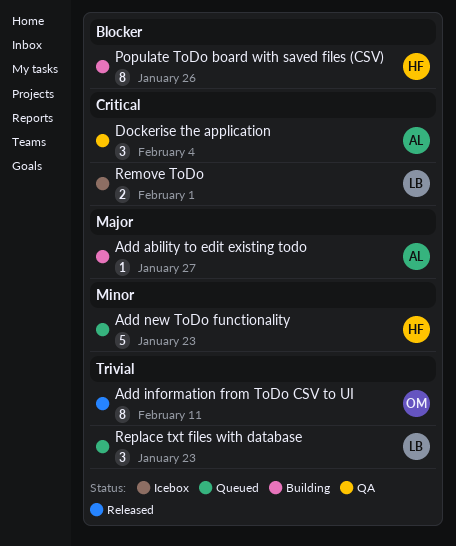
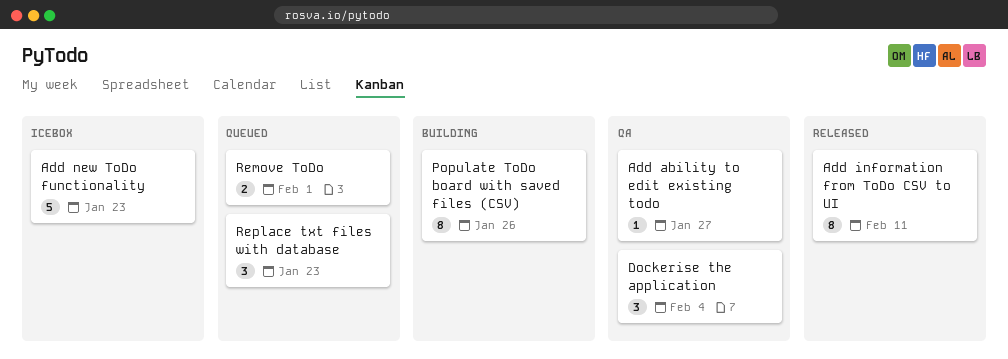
Add ability to edit existing todo, status: Building -> QA
Add new ToDo functionality, status: Queued -> Icebox
Remove ToDo, status: Icebox -> Queued

